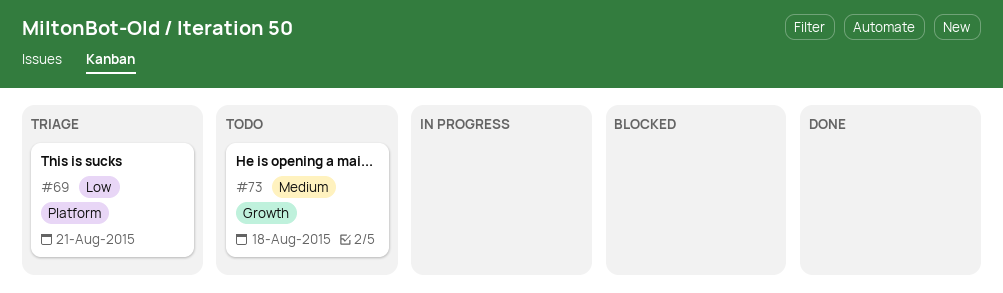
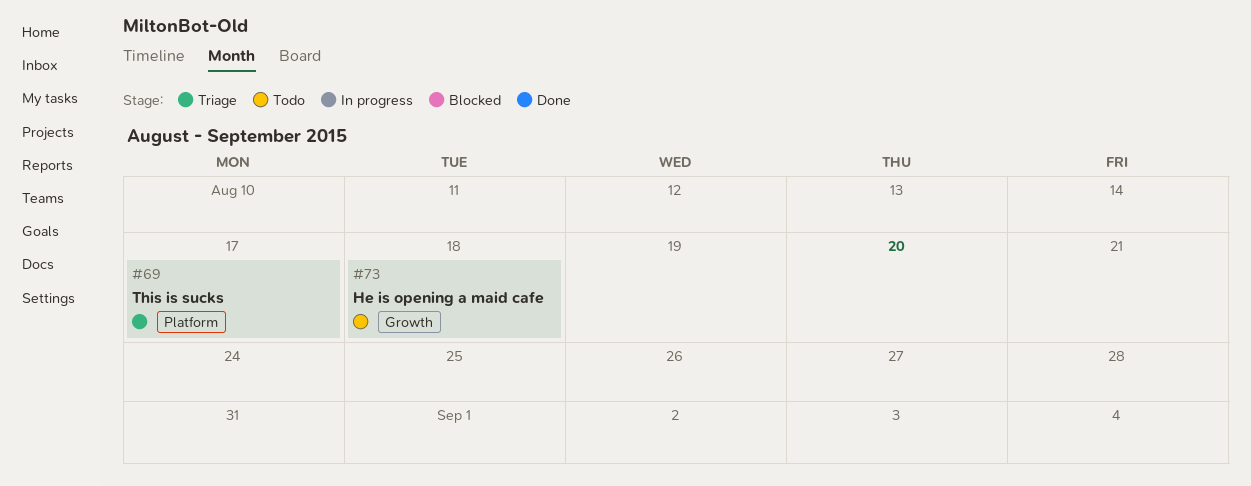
#69, due: Aug 21 -> Aug 17

